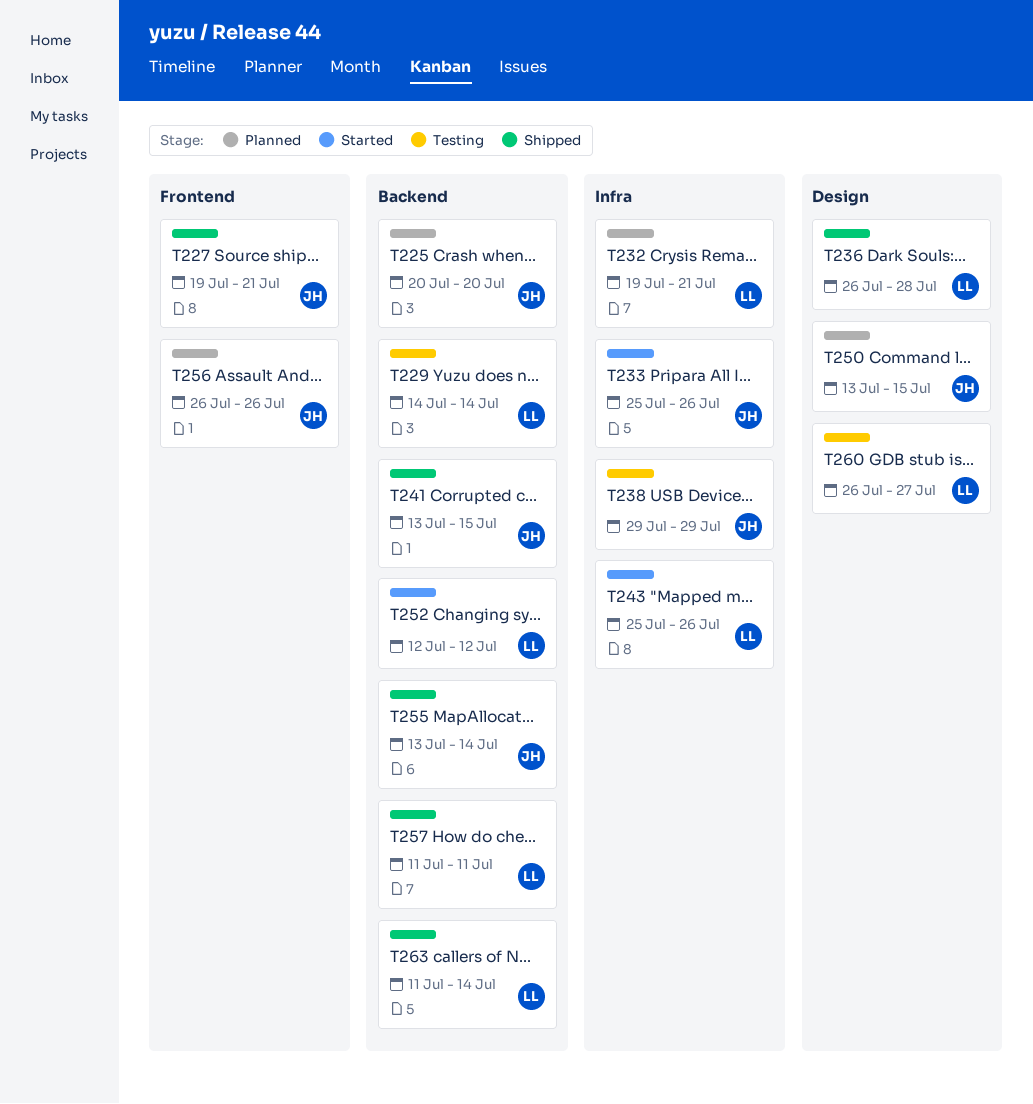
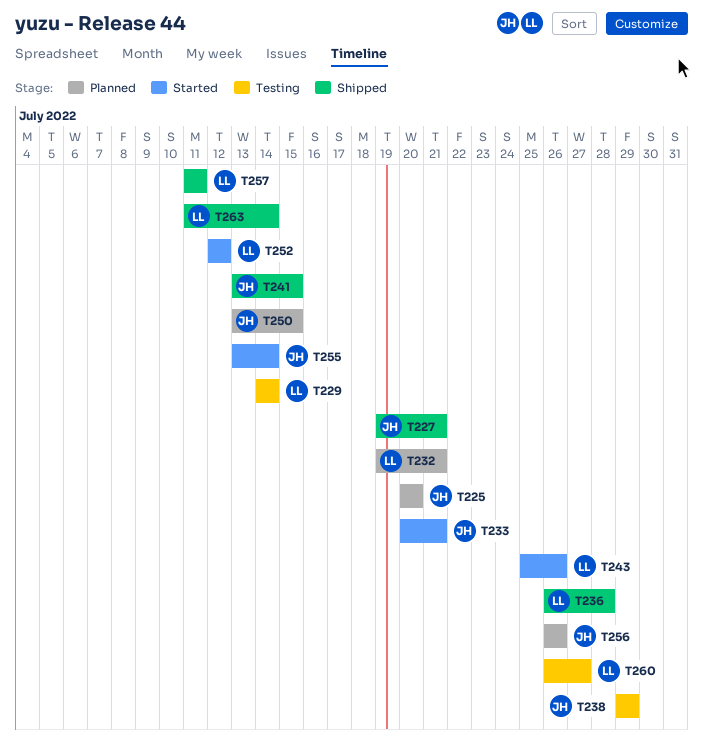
T233, start: Jul 25 -> Jul 20
T233, due: Jul 26 -> Jul 21
T255, status: Shipped -> Started

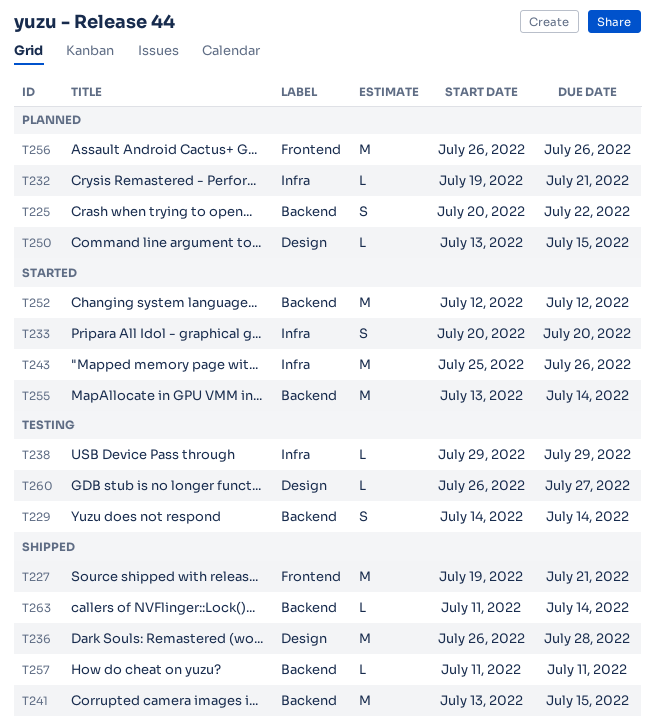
T225, due: Jul 20 -> Jul 22
T233, due: Jul 21 -> Jul 20

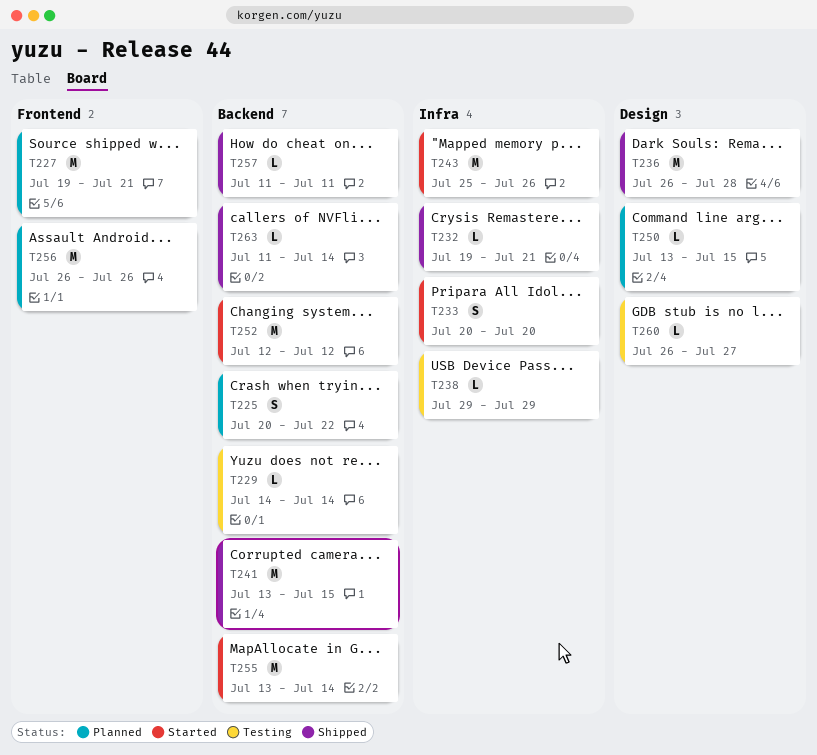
T227, status: Shipped -> Planned
T229, estimate: S -> L
T232, status: Planned -> Shipped

